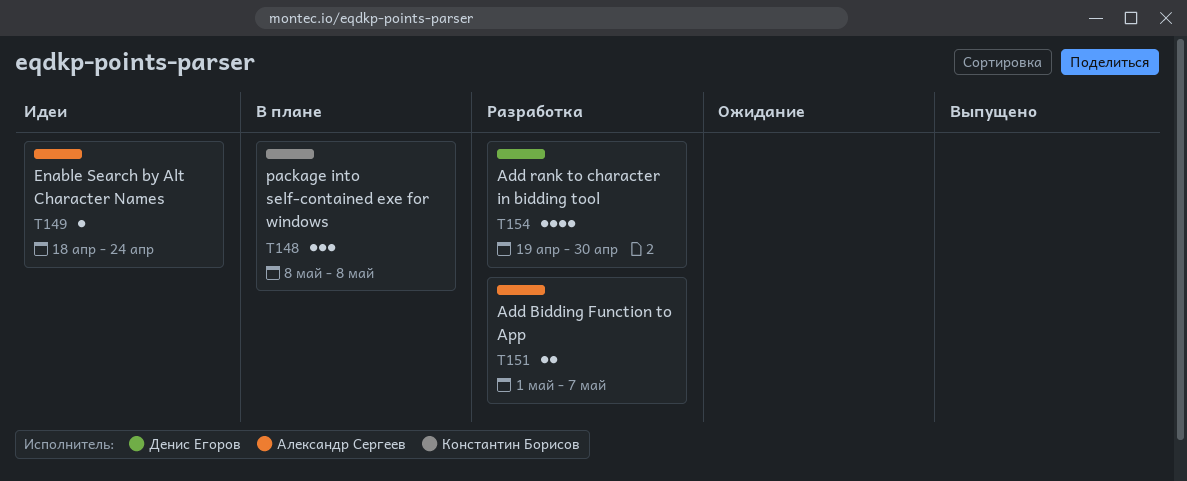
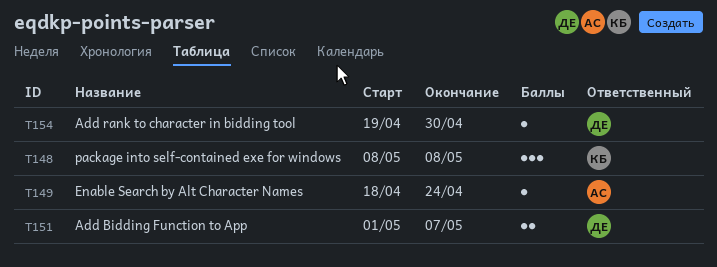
T151, owner: Александр Сергеев -> Денис Егоров
T154, estimate: 4 -> 1

